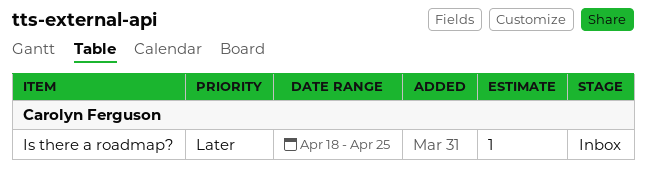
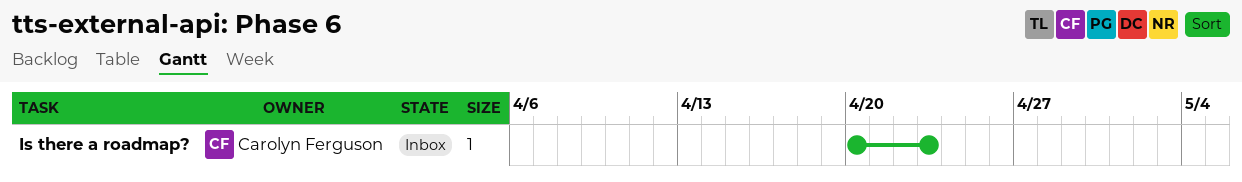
Is there a roadmap?, start: Apr 18 -> Apr 20
Is there a roadmap?, due: Apr 25 -> Apr 23

